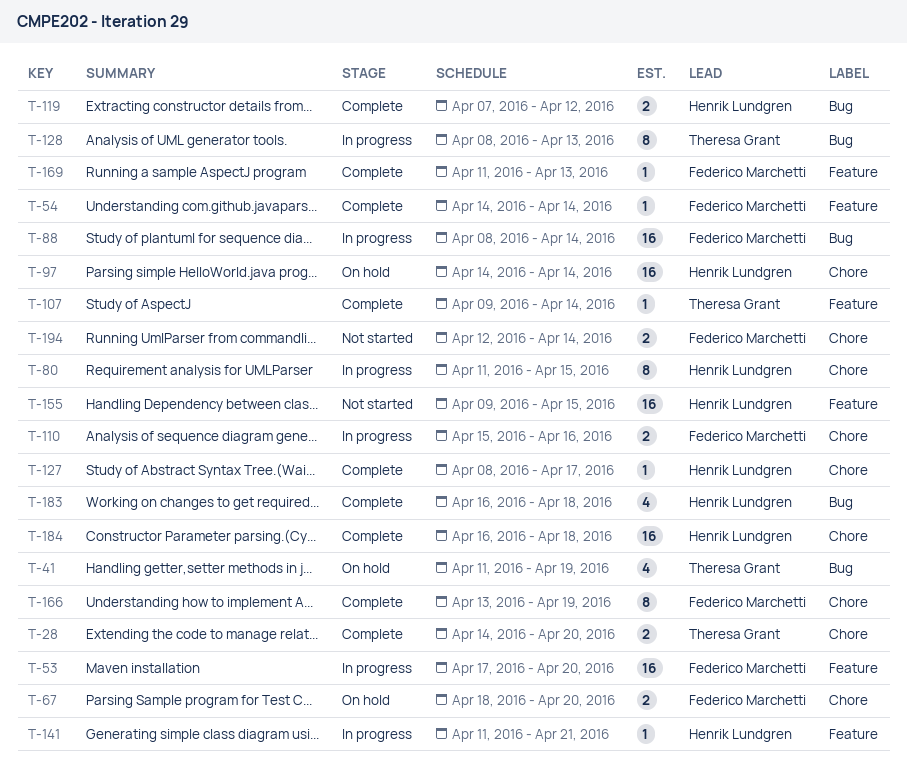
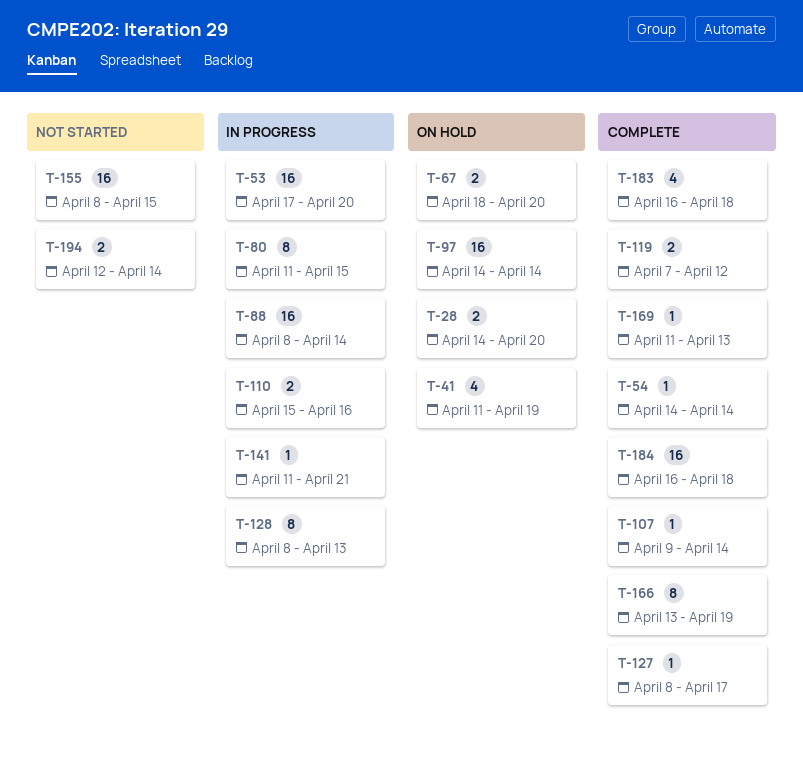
T-28, status: Complete -> On hold
T-155, start: Apr 9 -> Apr 8

